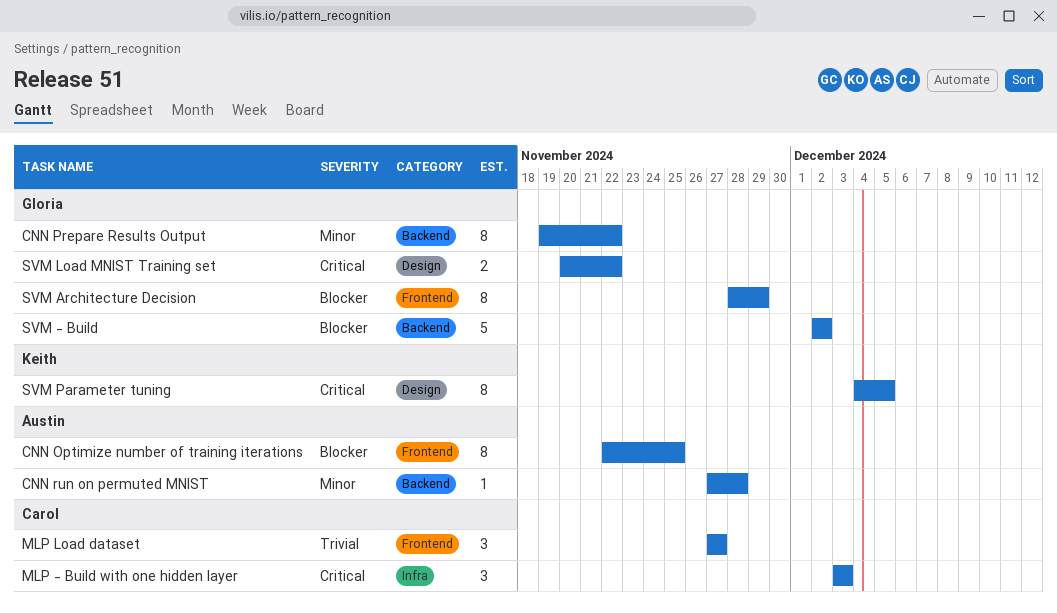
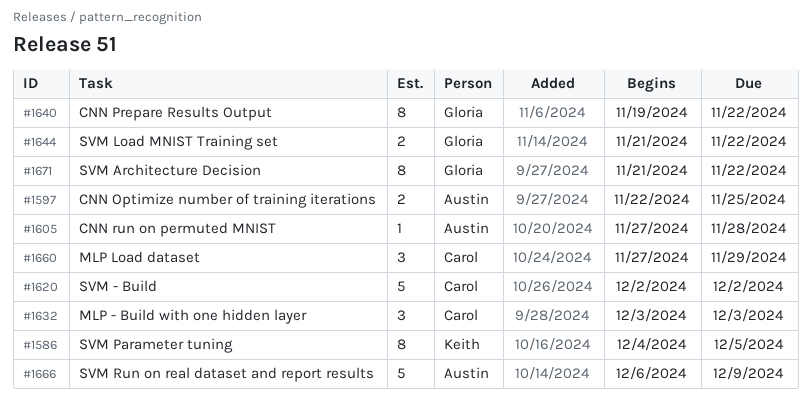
CNN Optimize number of training iterations, estimate: 8 -> 2
MLP Load dataset, due: Nov 27 -> Nov 29
SVM - Build, owner: Gloria -> Carol
SVM Architecture Decision, start: Nov 28 -> Nov 21
SVM Architecture Decision, due: Nov 29 -> Nov 22
SVM Load MNIST Training set, start: Nov 20 -> Nov 21
SVM Run on real dataset and report results: none -> present

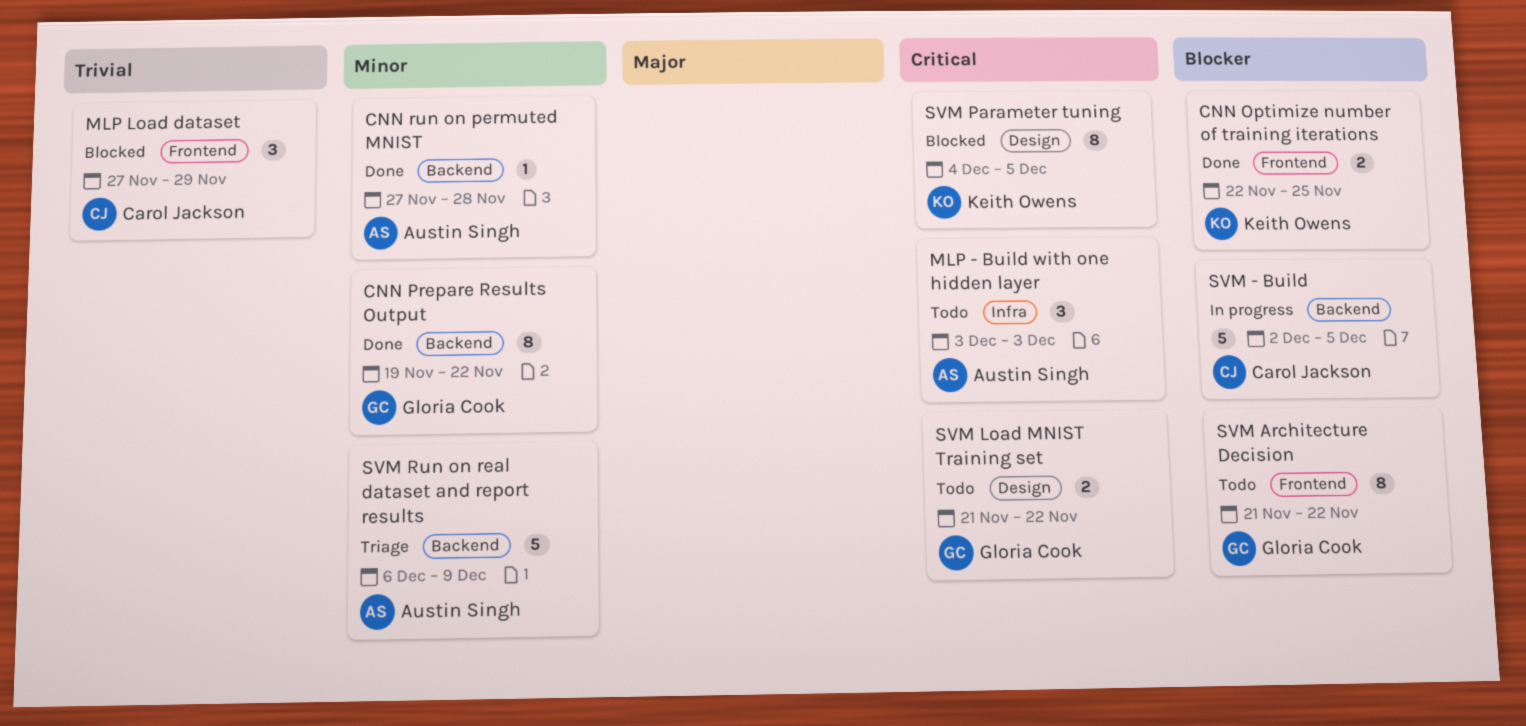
CNN Optimize number of training iterations, owner: Austin Singh -> Keith Owens
MLP - Build with one hidden layer, owner: Carol Jackson -> Austin Singh
SVM - Build, due: Dec 2 -> Dec 5

